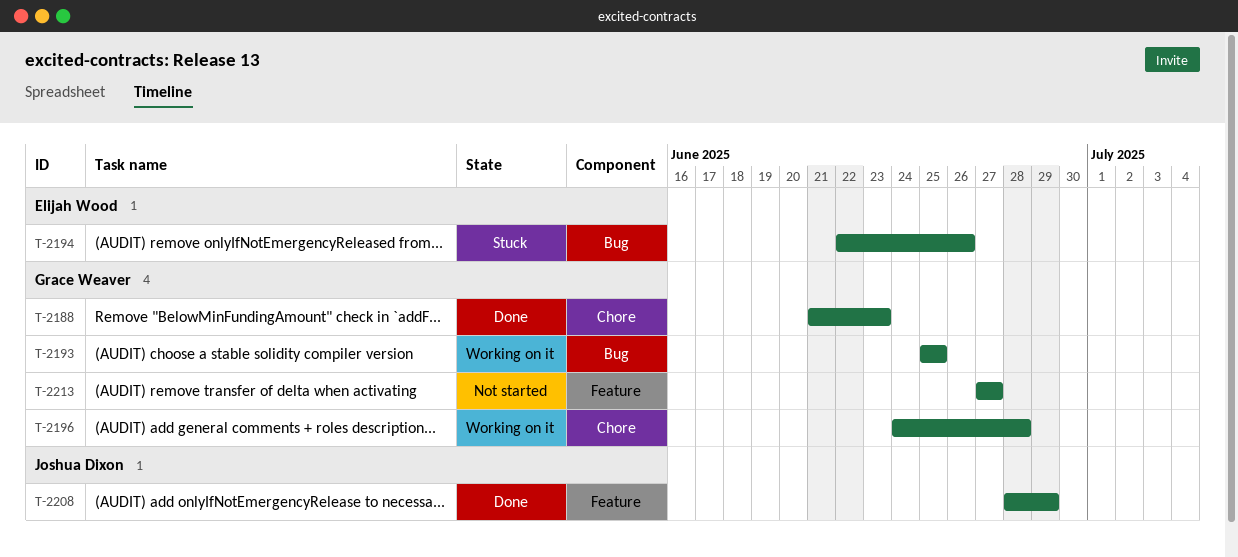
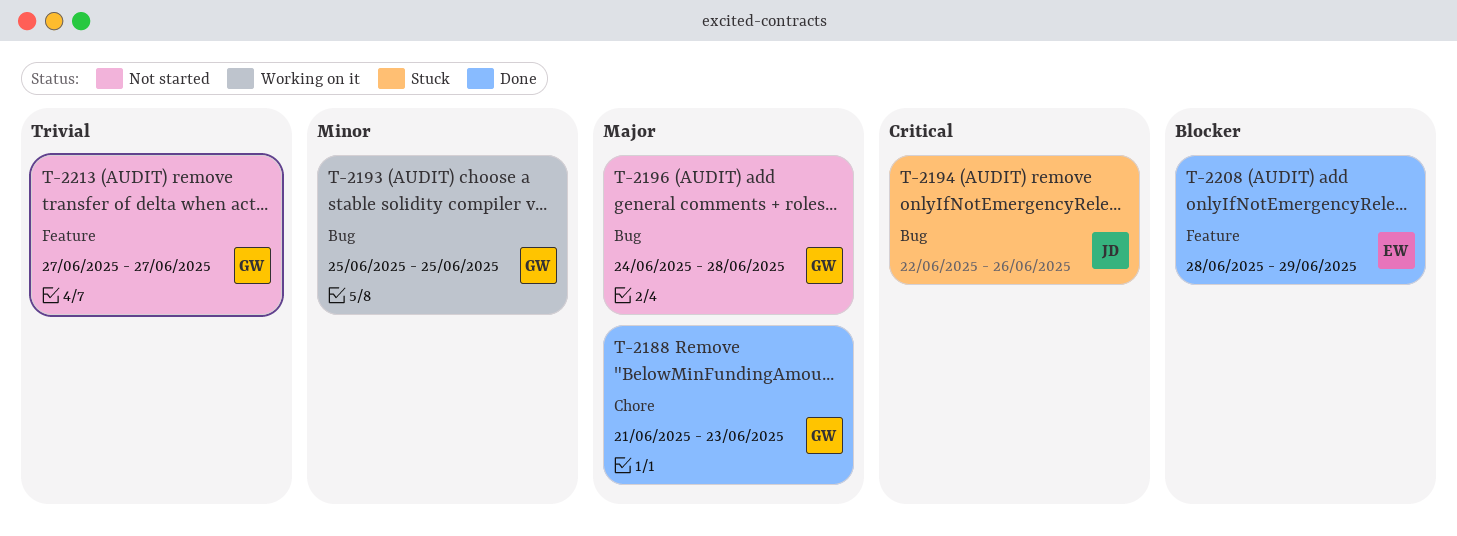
T-2194, owner: Elijah Wood -> Joshua Dixon
T-2196, status: Working on it -> Not started
T-2196, label: Chore -> Bug
T-2208, owner: Joshua Dixon -> Elijah Wood

